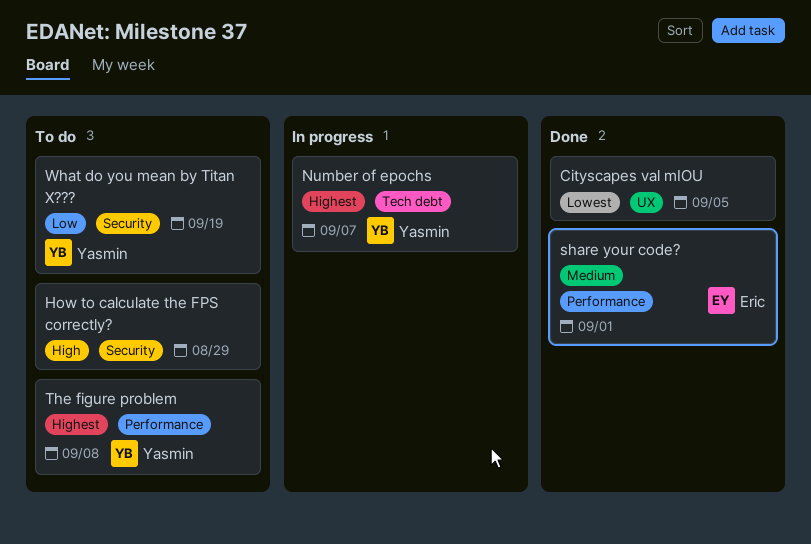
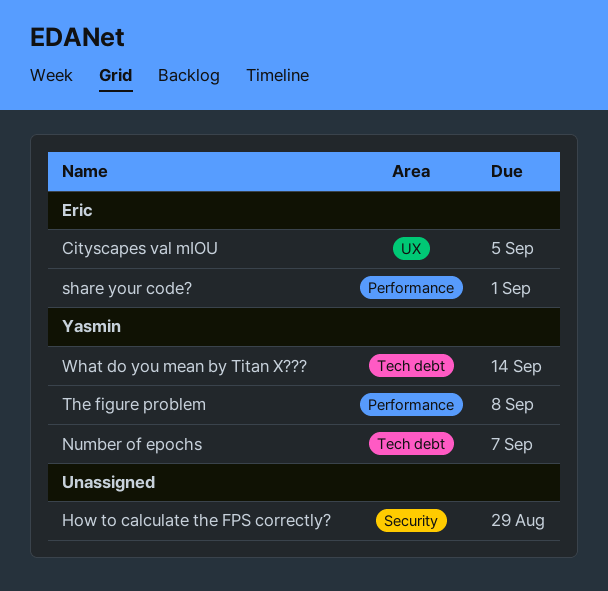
Cityscapes val mIOU, owner: none -> Eric
What do you mean by Titan X???, label: Security -> Tech debt
What do you mean by Titan X???, due: Sep 19 -> Sep 14

